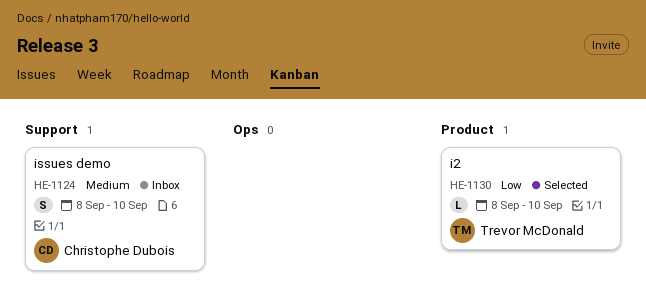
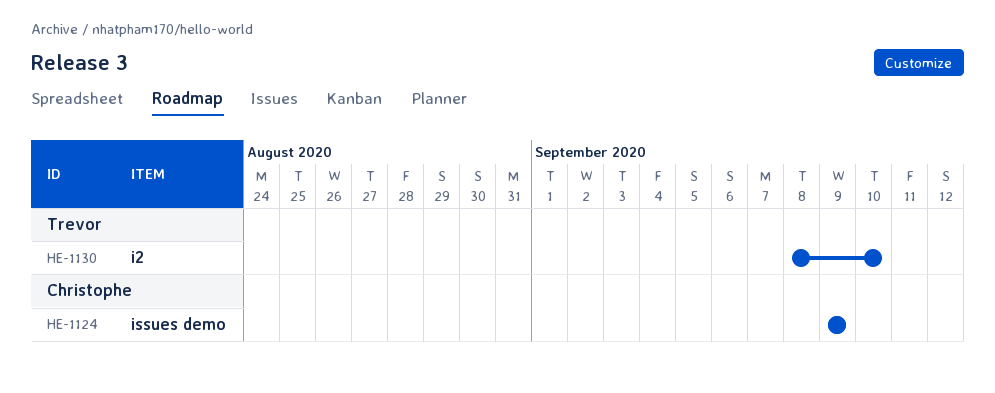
HE-1124, start: Sep 8 -> Sep 9
HE-1124, due: Sep 10 -> Sep 9

